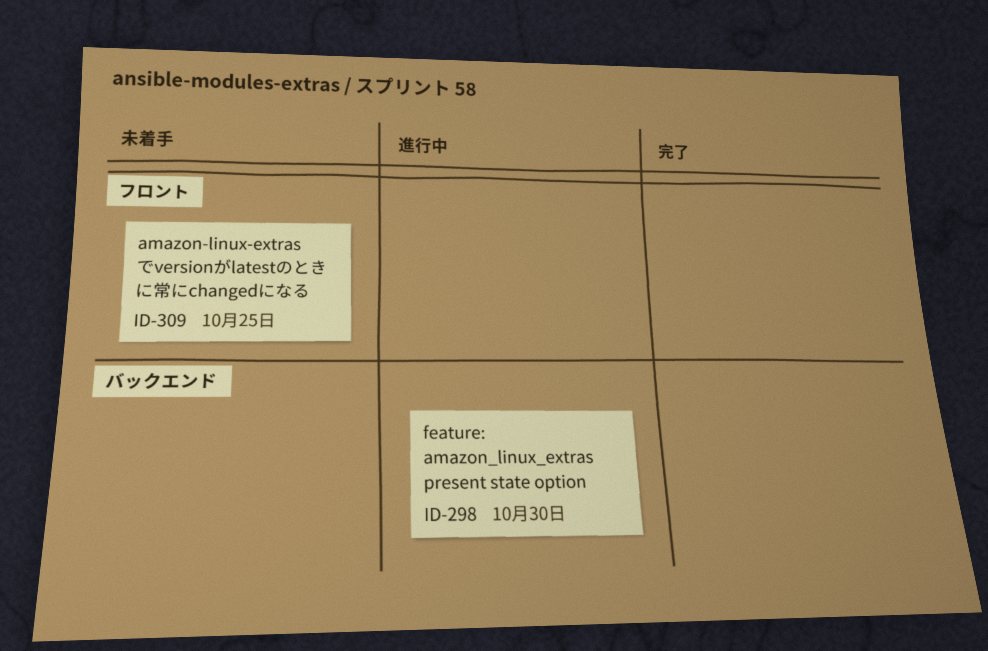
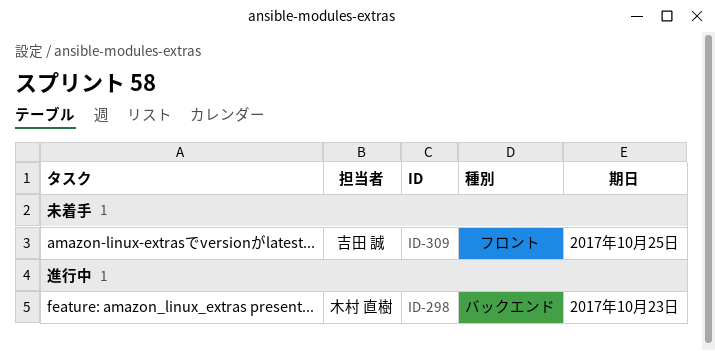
ID-298, due: Oct 30 -> Oct 23

